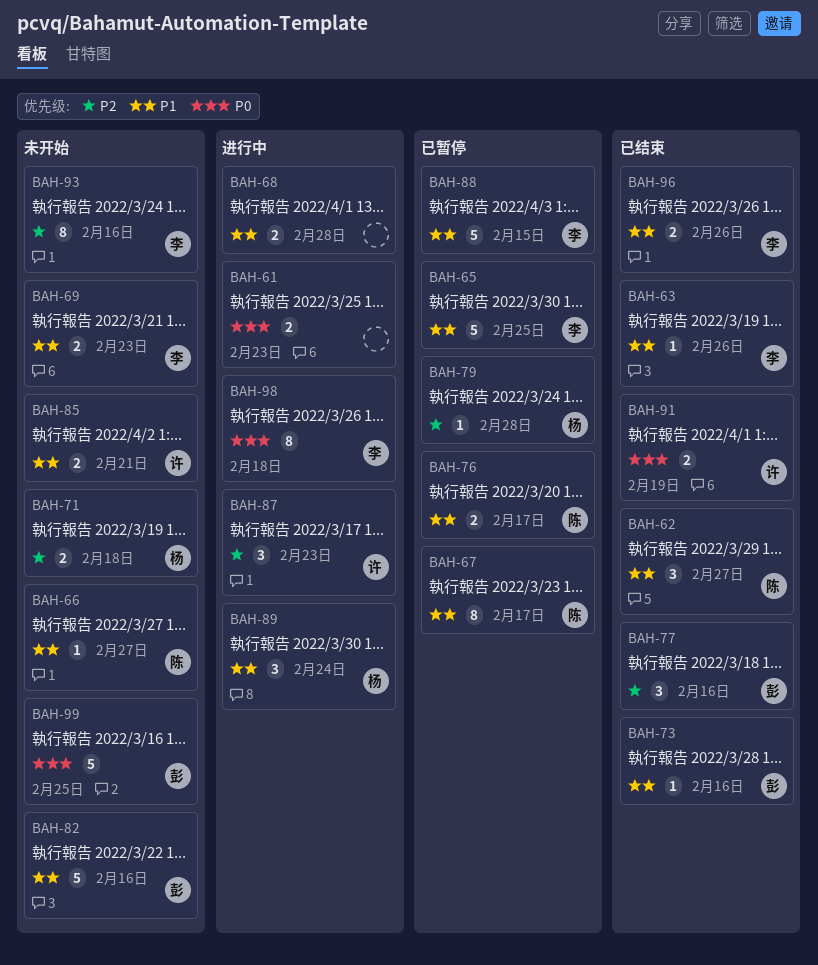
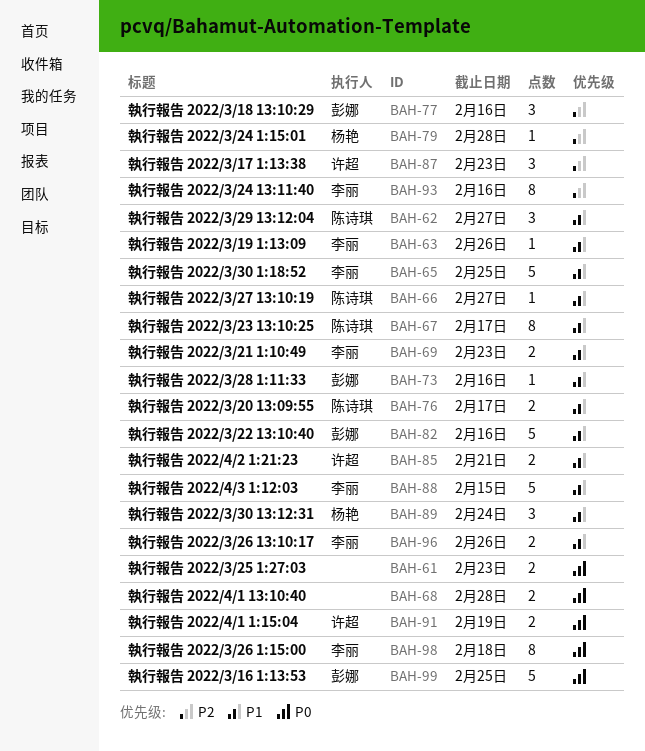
BAH-68, priority: P1 -> P0
BAH-71: present -> none

